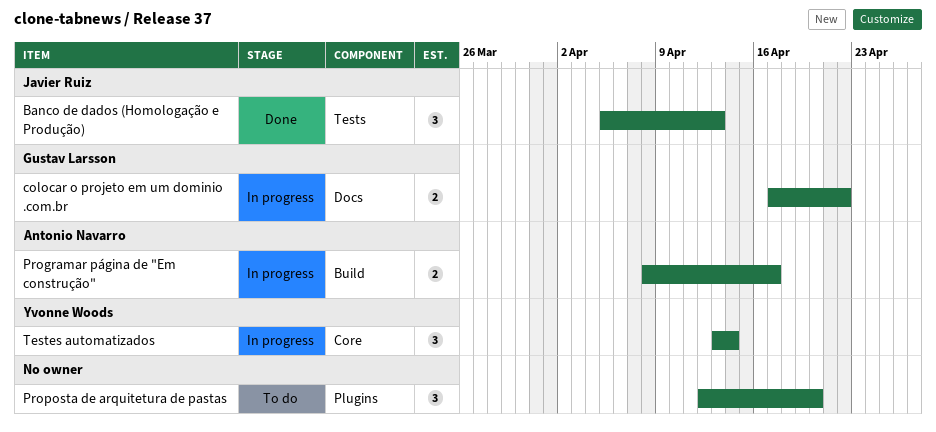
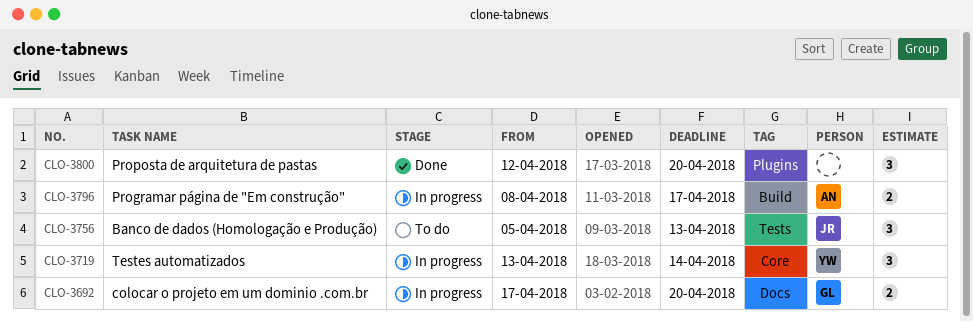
Banco de dados (Homologação e Produção), status: Done -> To do
colocar o projeto em um dominio .com.br, due: Apr 22 -> Apr 20
Proposta de arquitetura de pastas, status: To do -> Done

